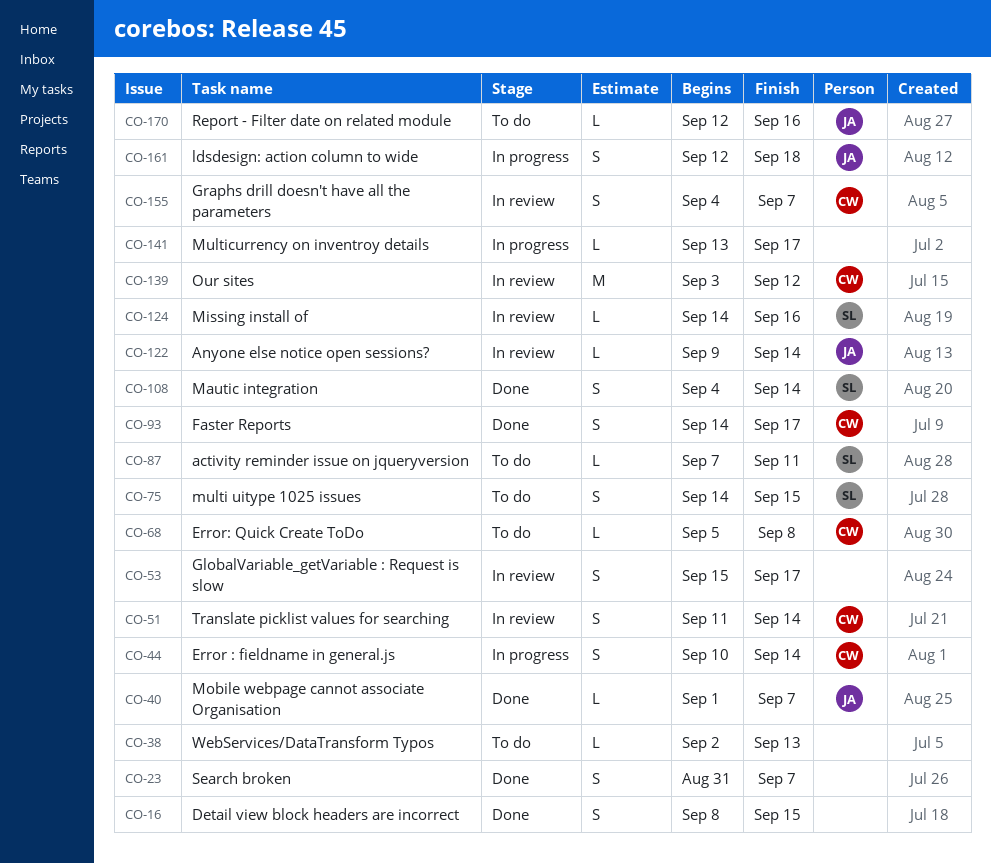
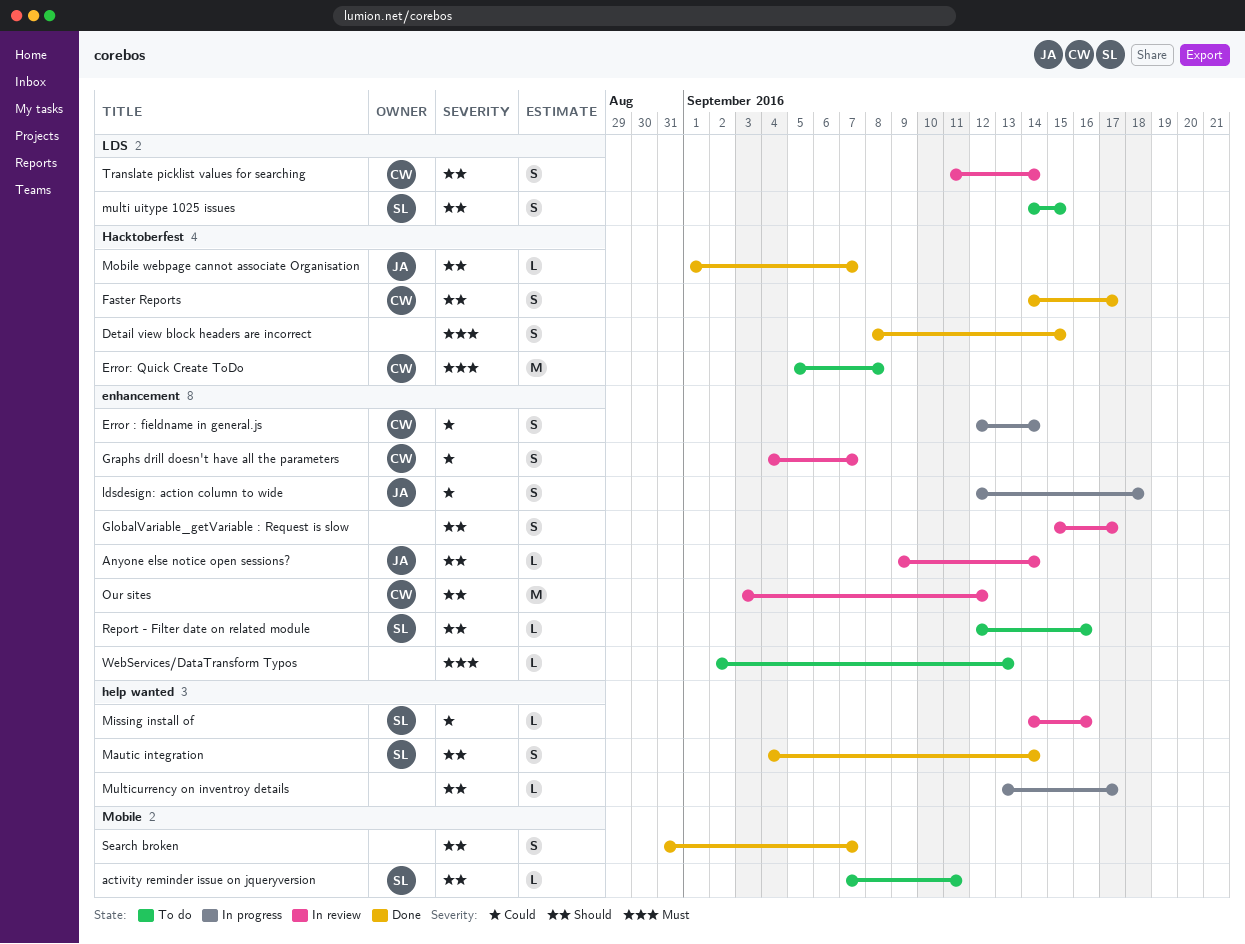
Error : fieldname in general.js, start: Sep 10 -> Sep 12
Error: Quick Create ToDo, estimate: L -> M
Report - Filter date on related module, owner: JA -> SL

